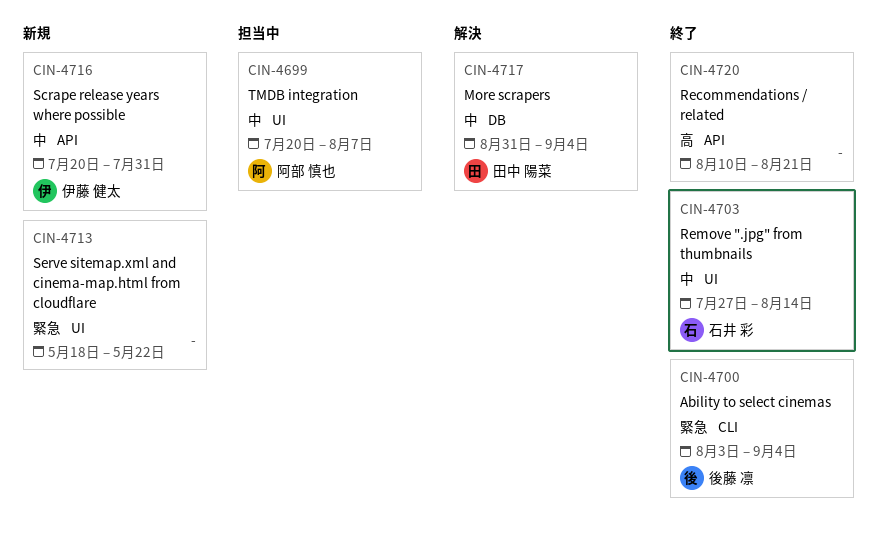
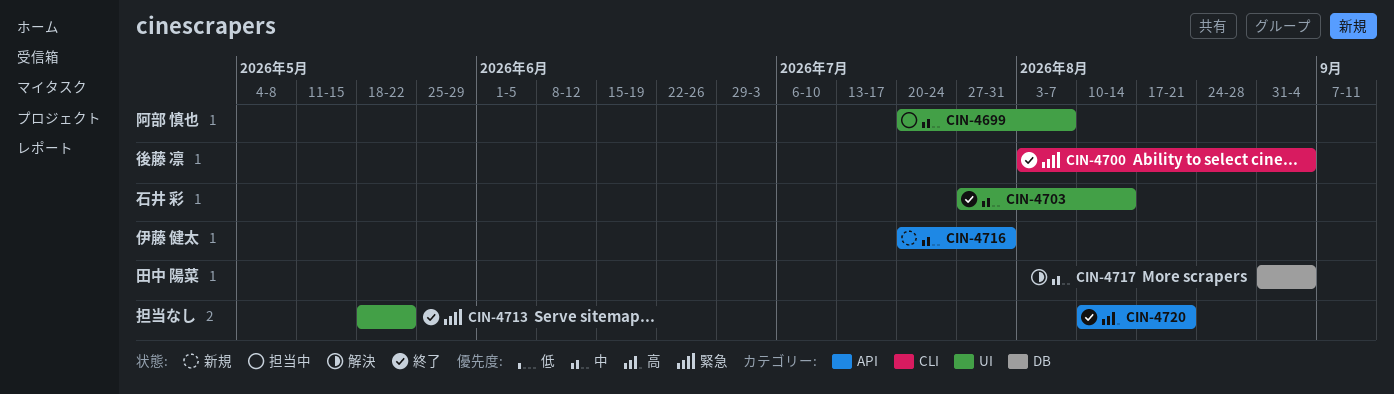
CIN-4713, status: 新規 -> 終了

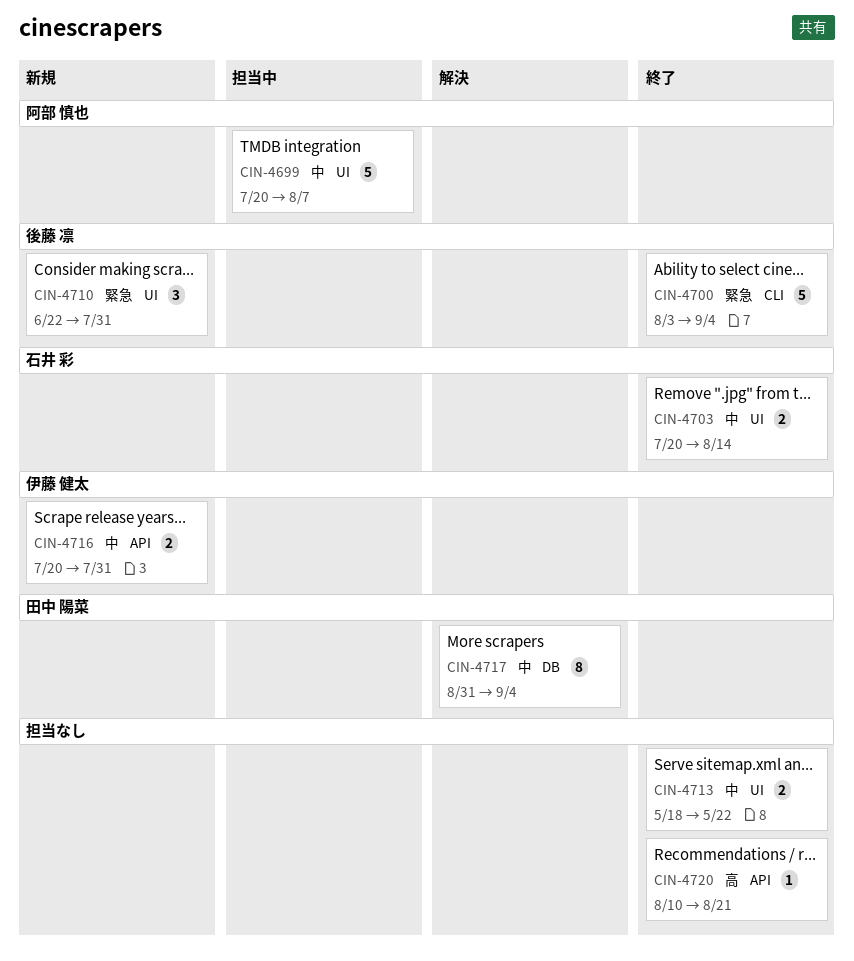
CIN-4703, start: Jul 27 -> Jul 20
CIN-4710: none -> present
CIN-4713, priority: 緊急 -> 中

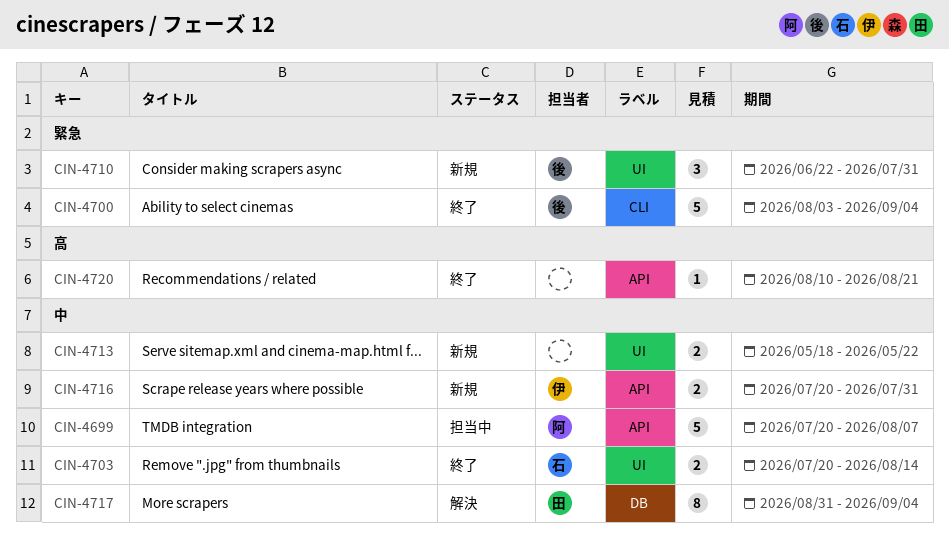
CIN-4699, label: UI -> API
CIN-4713, status: 終了 -> 新規

